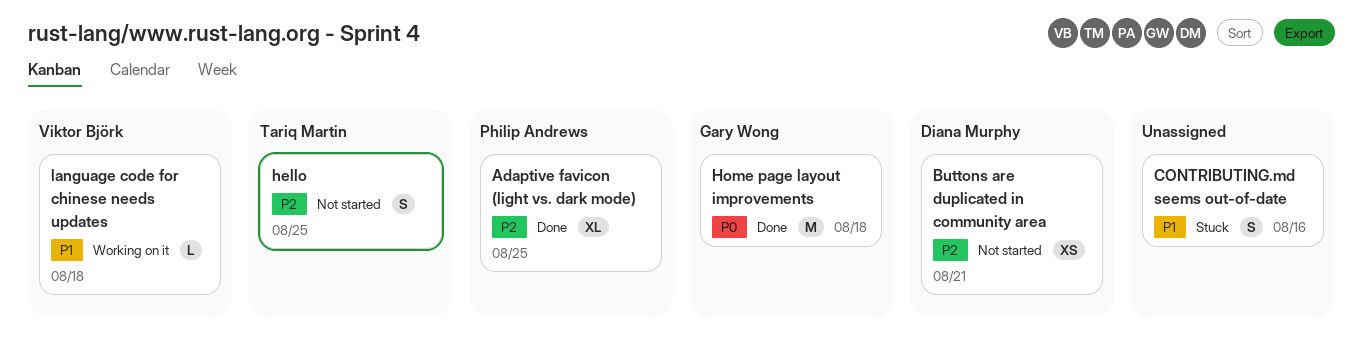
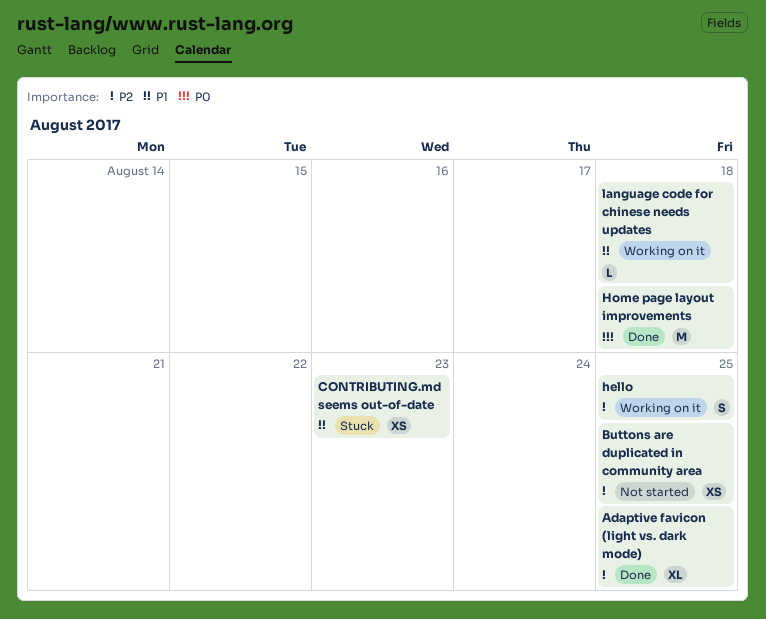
Buttons are duplicated in community area, due: Aug 21 -> Aug 25
CONTRIBUTING.md seems out-of-date, estimate: S -> XS
CONTRIBUTING.md seems out-of-date, due: Aug 16 -> Aug 23
hello, status: Not started -> Working on it

